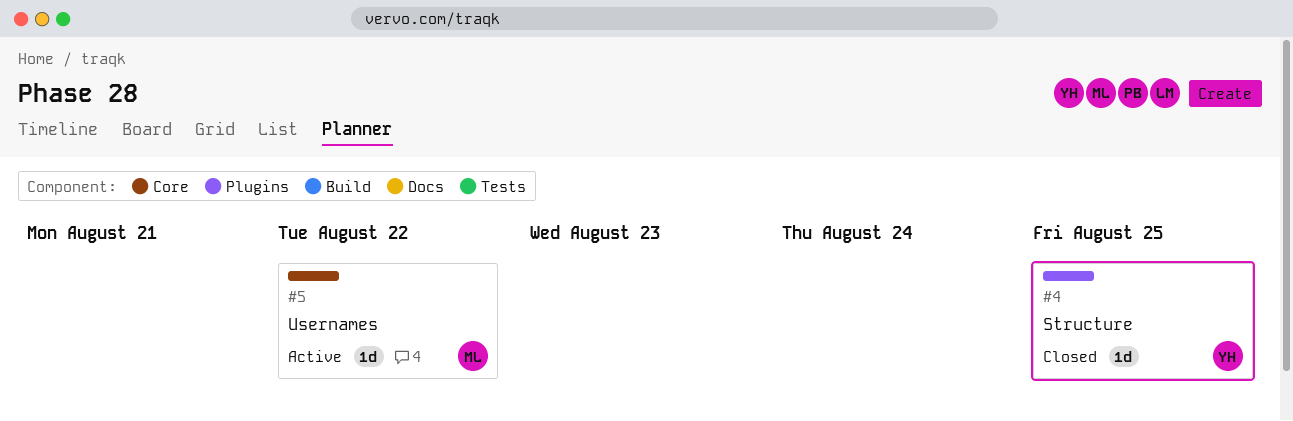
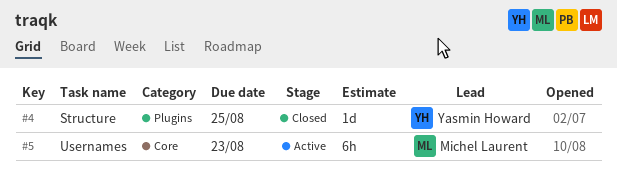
#5, estimate: 1d -> 6h
#5, due: Aug 22 -> Aug 23

